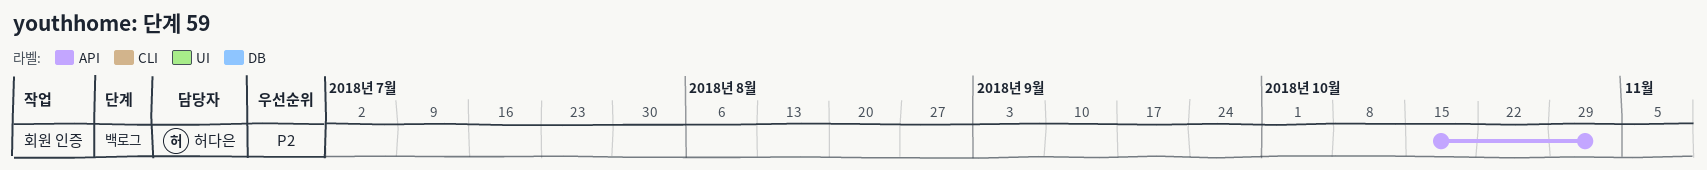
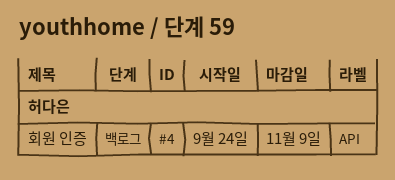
회원 인증, start: Oct 15 -> Sep 24
회원 인증, due: Nov 2 -> Nov 9

